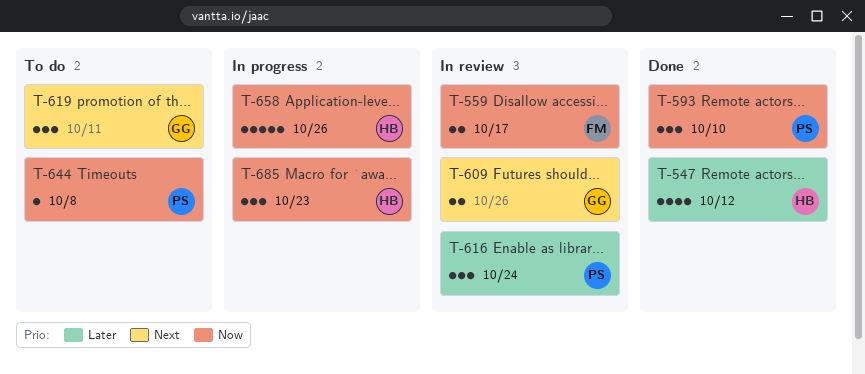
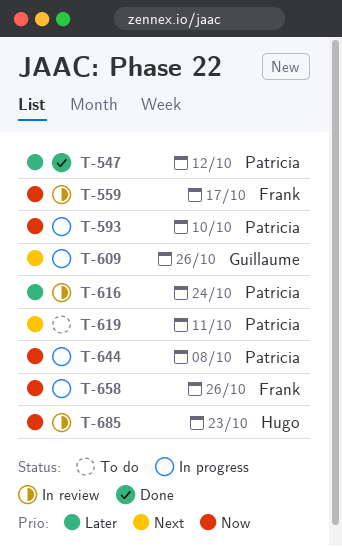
T-547, owner: Hugo -> Patricia
T-593, status: Done -> In progress
T-609, status: In review -> In progress
T-619, owner: Guillaume -> Patricia
T-644, status: To do -> In progress
T-658, owner: Hugo -> Frank
T-685, status: In progress -> In review

